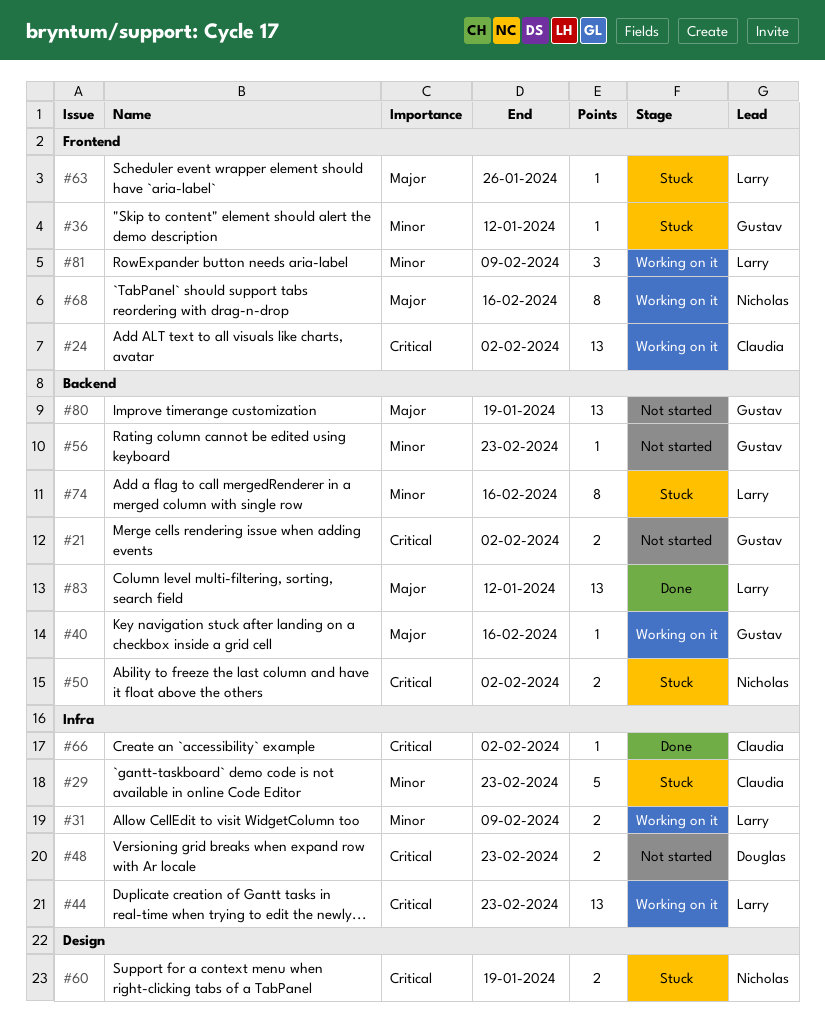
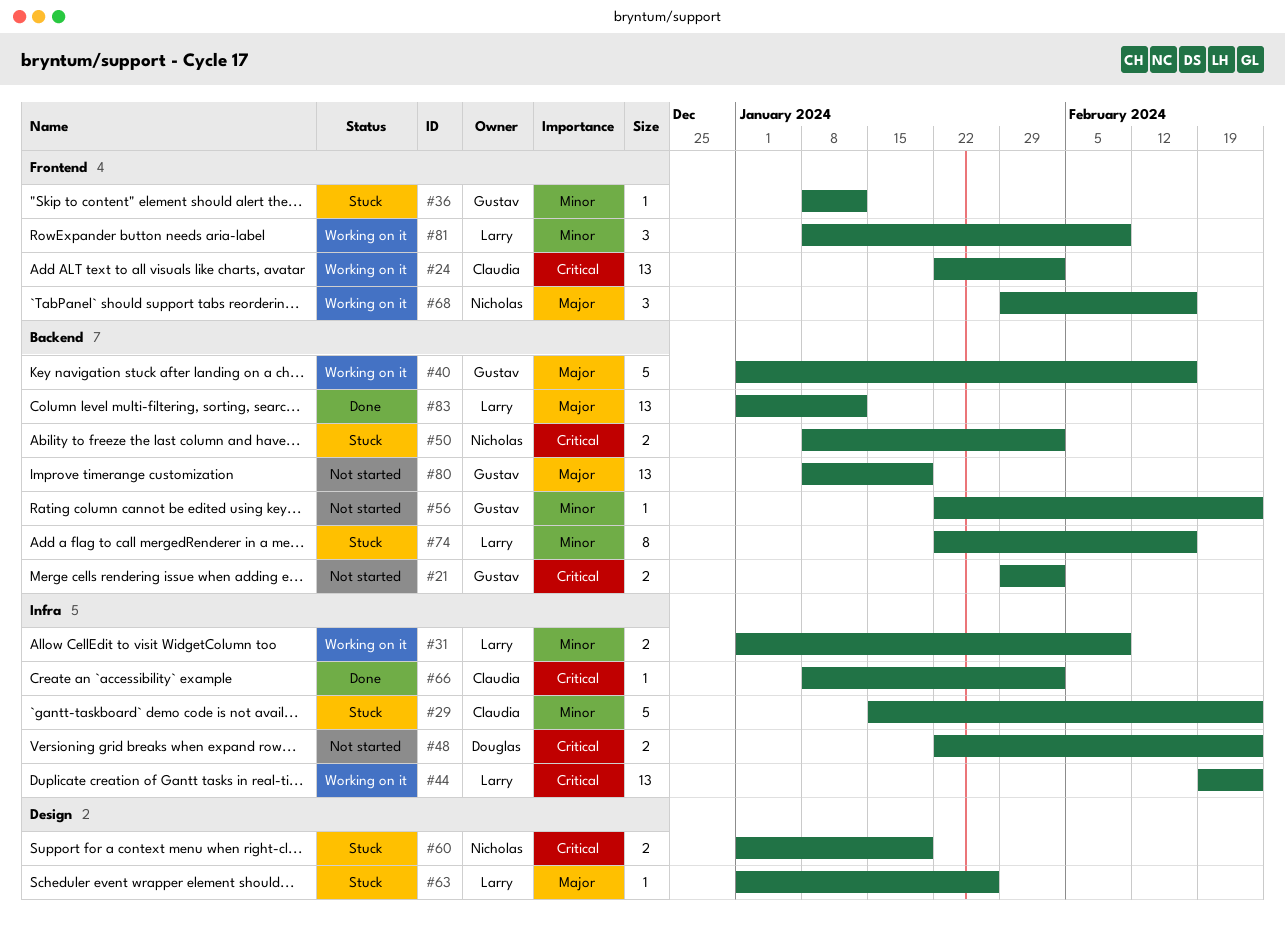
#40, estimate: 1 -> 5
#63, label: Frontend -> Design
#68, estimate: 8 -> 3

